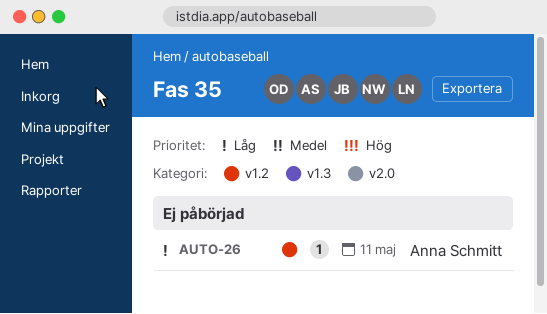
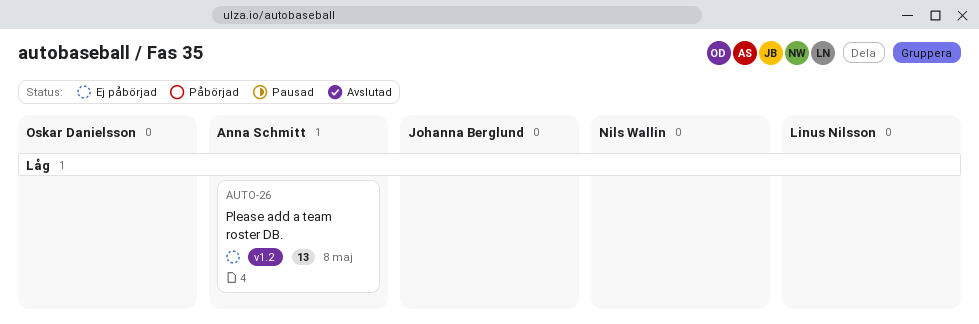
AUTO-26, estimate: 1 -> 13
AUTO-26, due: May 11 -> May 8

